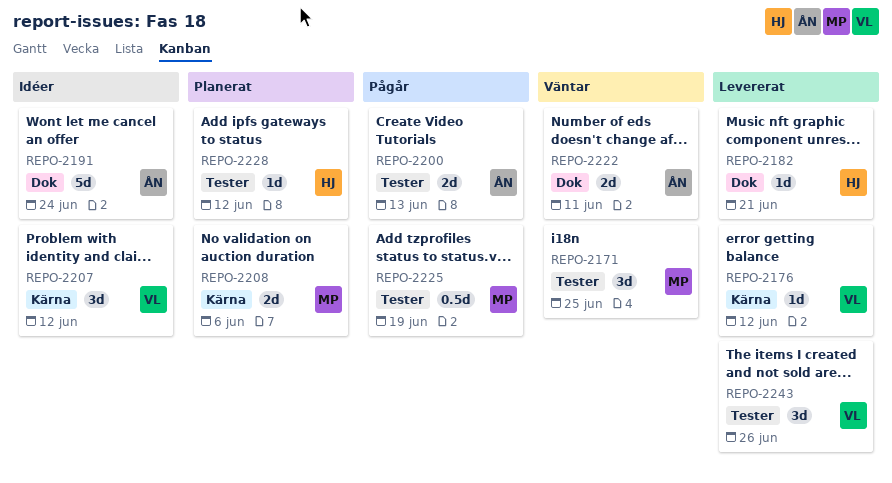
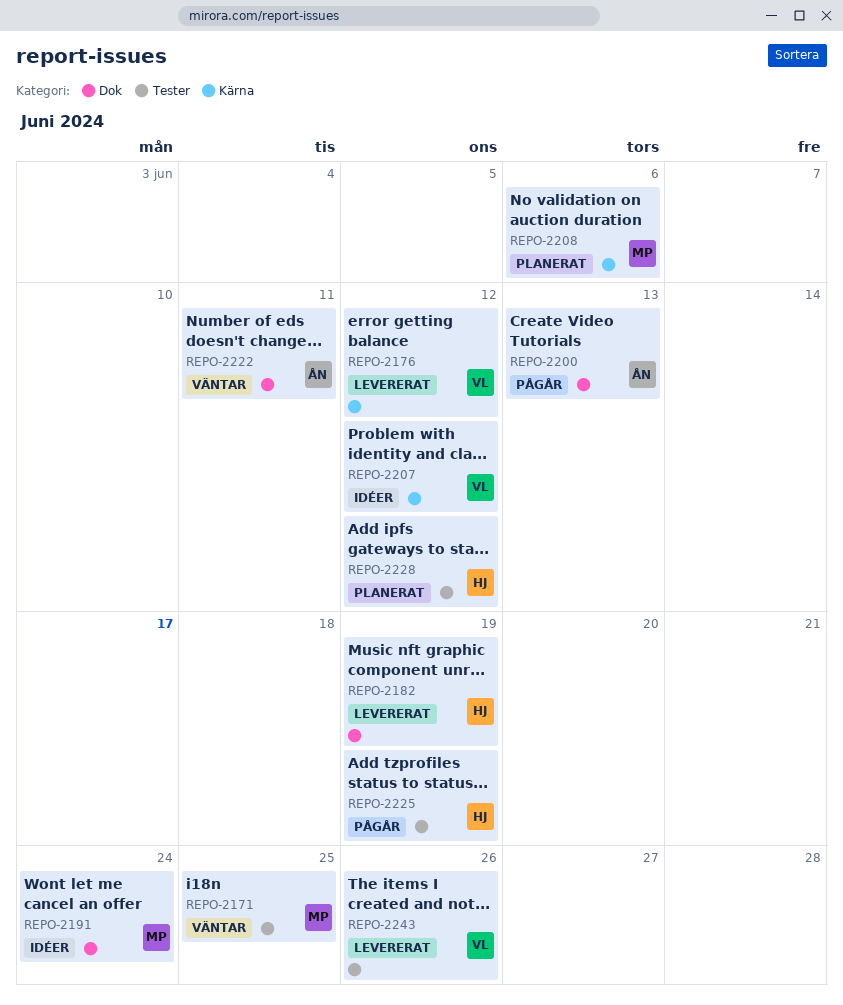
REPO-2182, due: Jun 21 -> Jun 19
REPO-2191, owner: ÅN -> MP
REPO-2200, label: Tester -> Dok
REPO-2225, owner: MP -> HJ

